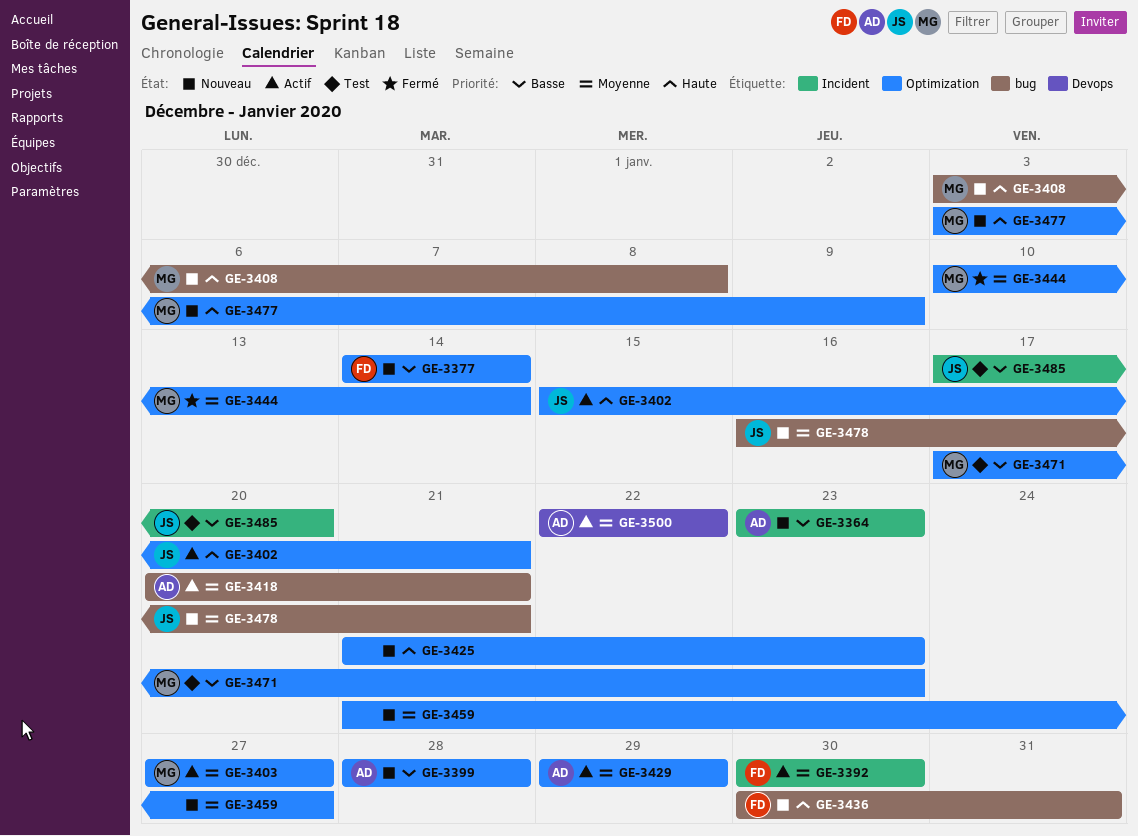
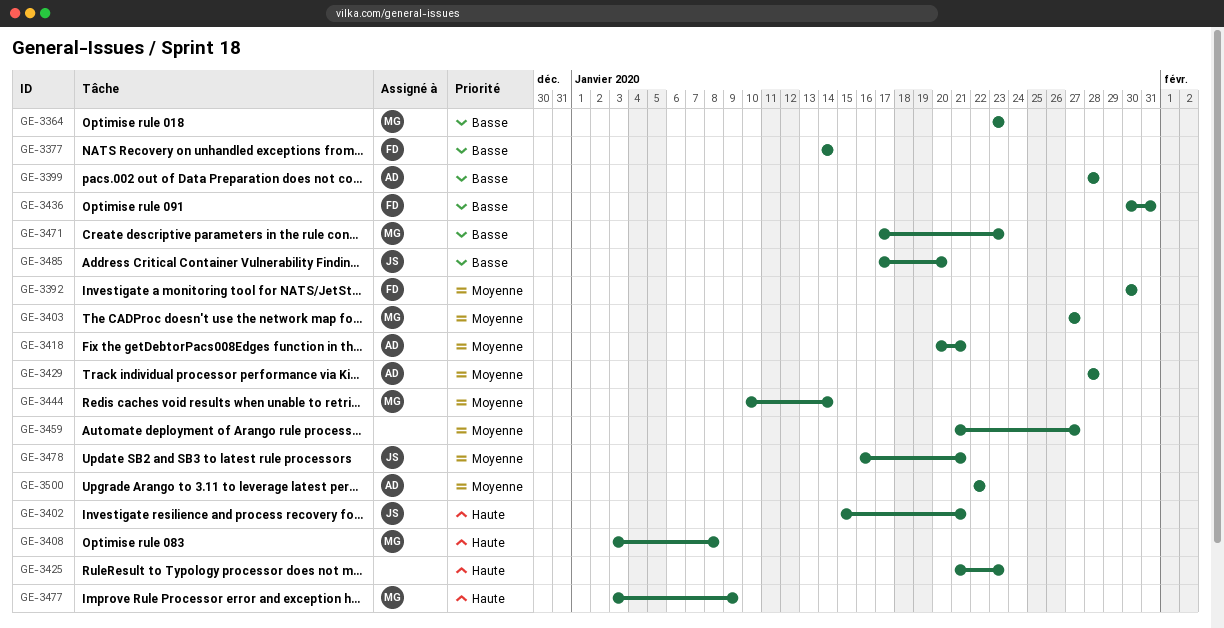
GE-3364, owner: AD -> MG
GE-3429, start: Jan 29 -> Jan 28
GE-3429, due: Jan 29 -> Jan 28
GE-3436, priority: Haute -> Basse

